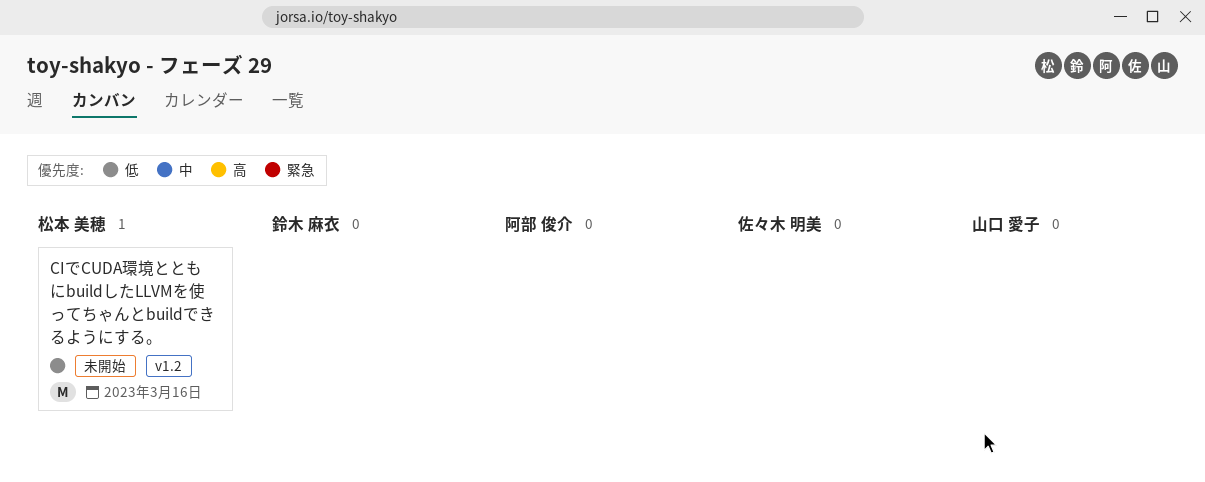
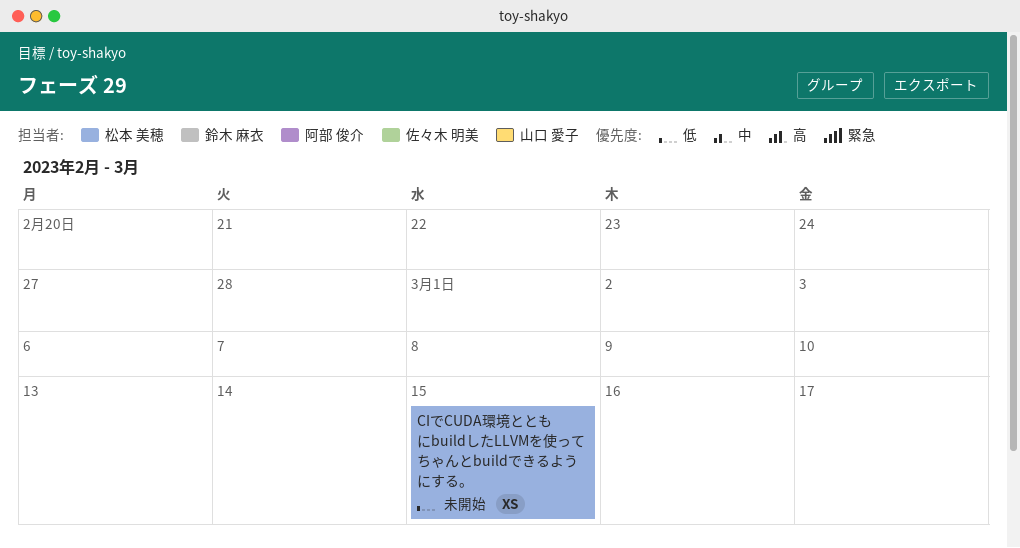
CIでCUDA環境とともにbuildしたLLVMを使ってちゃんとbuildできるようにする。, estimate: M -> XS
CIでCUDA環境とともにbuildしたLLVMを使ってちゃんとbuildできるようにする。, due: Mar 16 -> Mar 15

